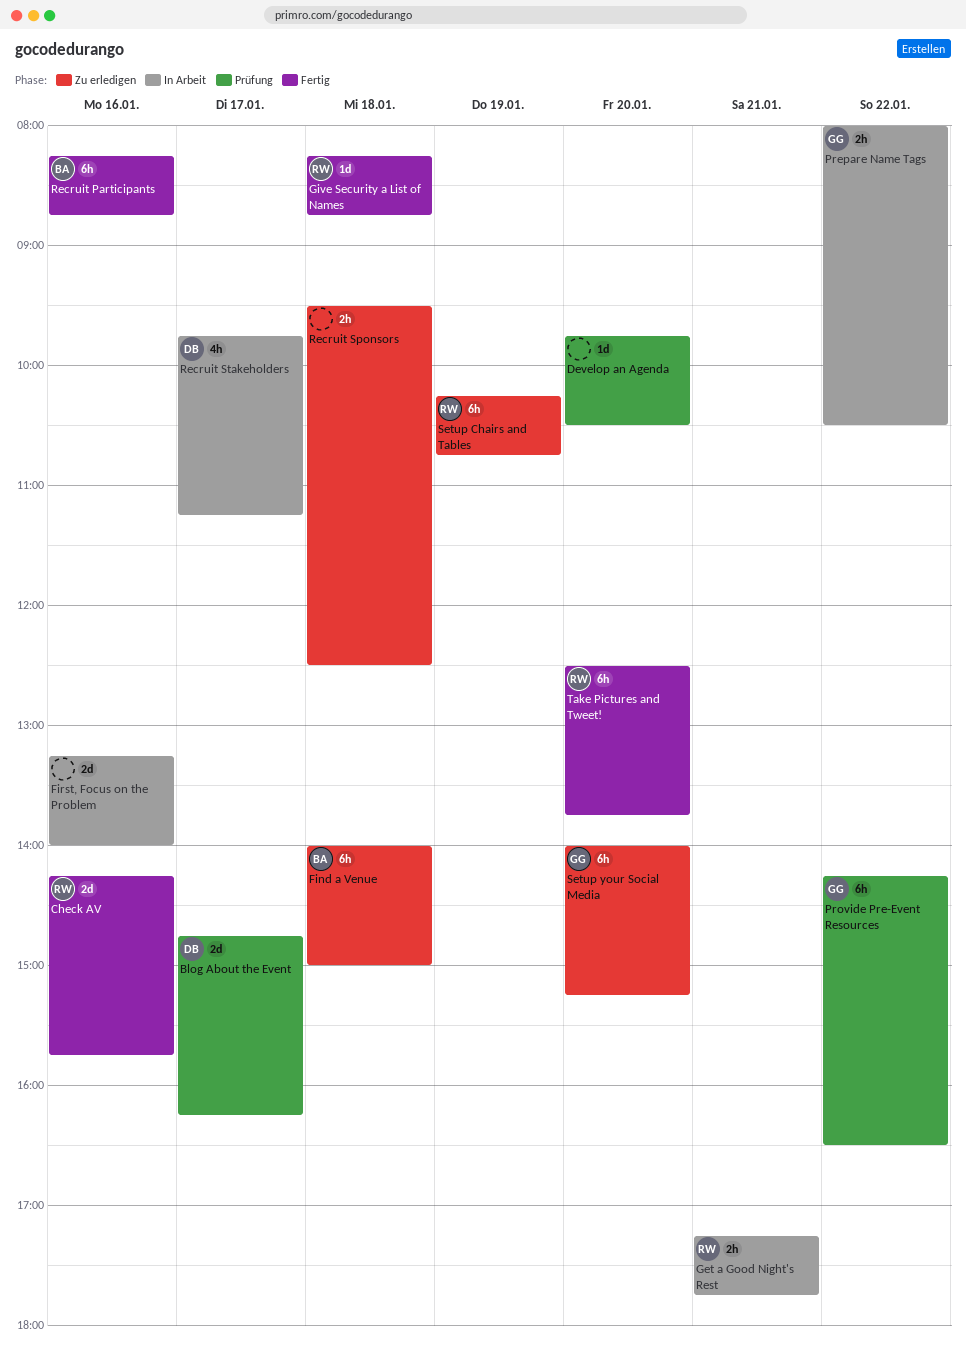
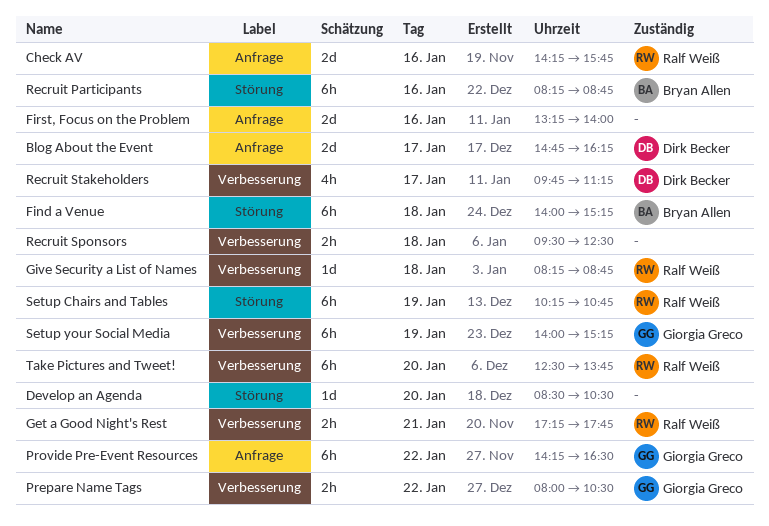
Develop an Agenda, begins: 09:45 -> 08:30
Find a Venue, ends: 15:00 -> 15:15
Setup your Social Media, day: Jan 20 -> Jan 19

